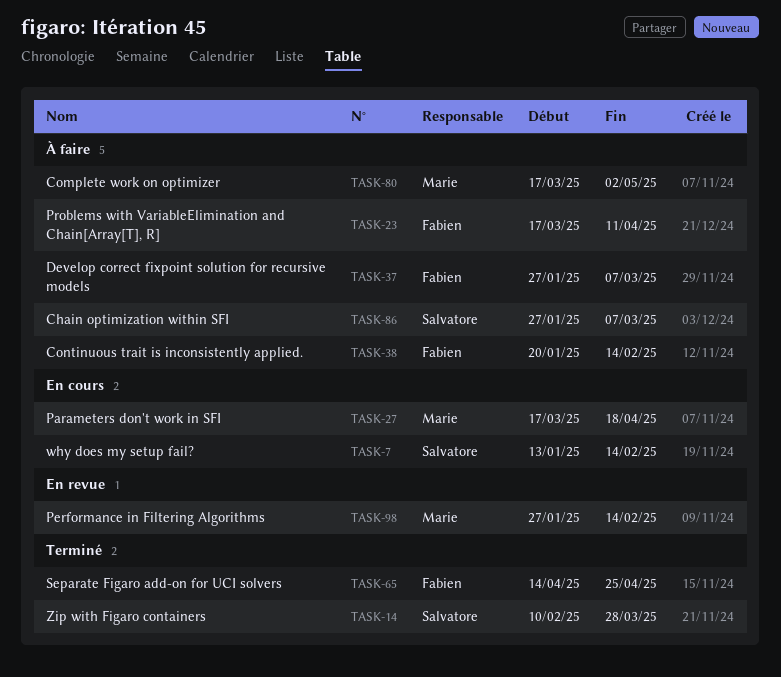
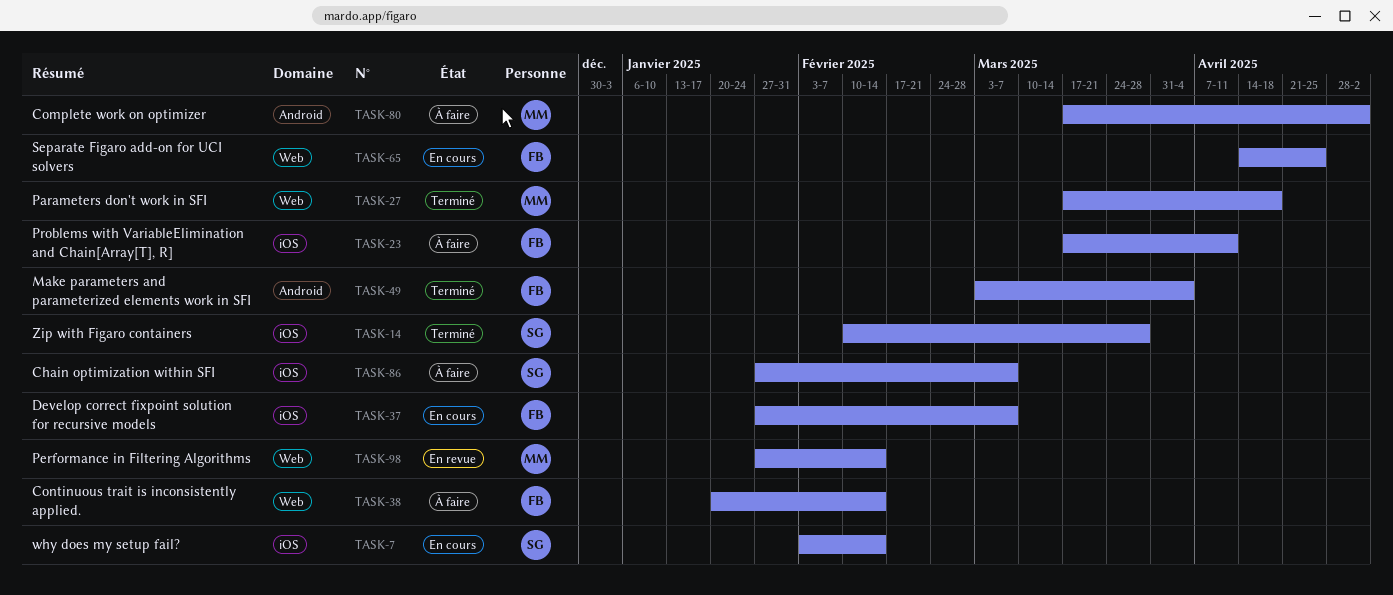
TASK-7, start: Jan 13 -> Feb 3
TASK-27, status: En cours -> Terminé
TASK-37, status: À faire -> En cours
TASK-49: none -> present
TASK-65, status: Terminé -> En cours

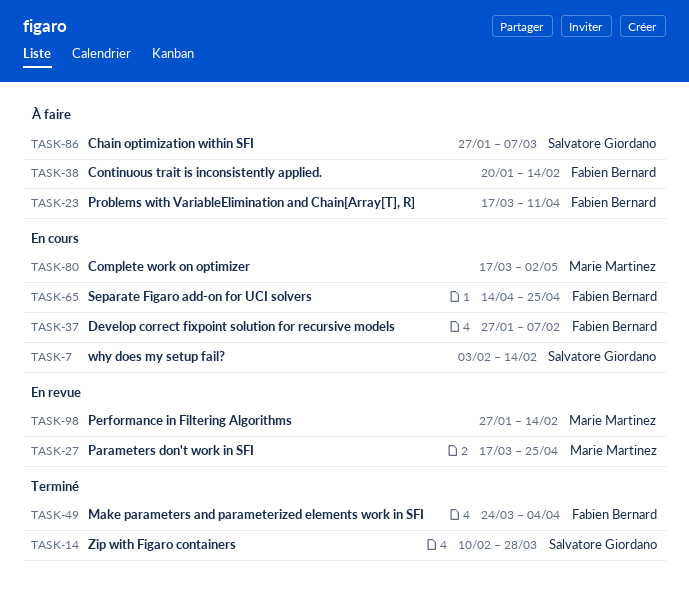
TASK-27, status: Terminé -> En revue
TASK-27, due: Apr 18 -> Apr 25
TASK-37, due: Mar 7 -> Feb 7
TASK-49, start: Mar 3 -> Mar 24
TASK-80, status: À faire -> En cours

